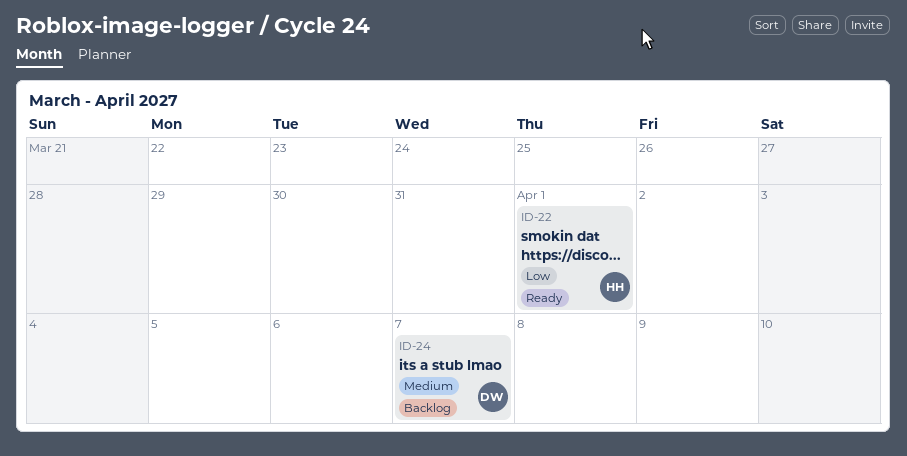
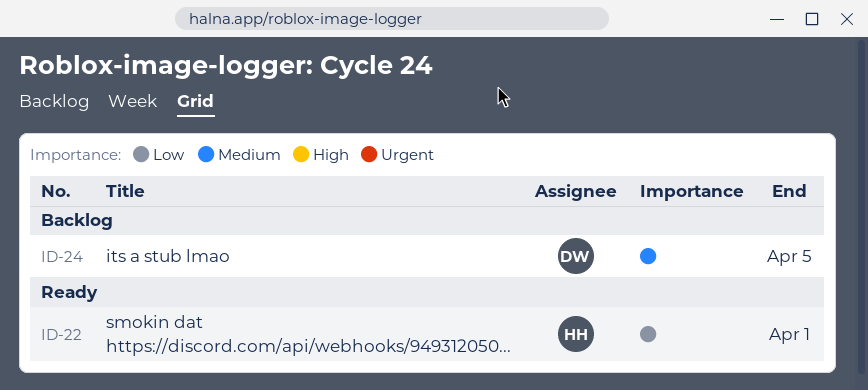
ID-24, due: Apr 7 -> Apr 5

